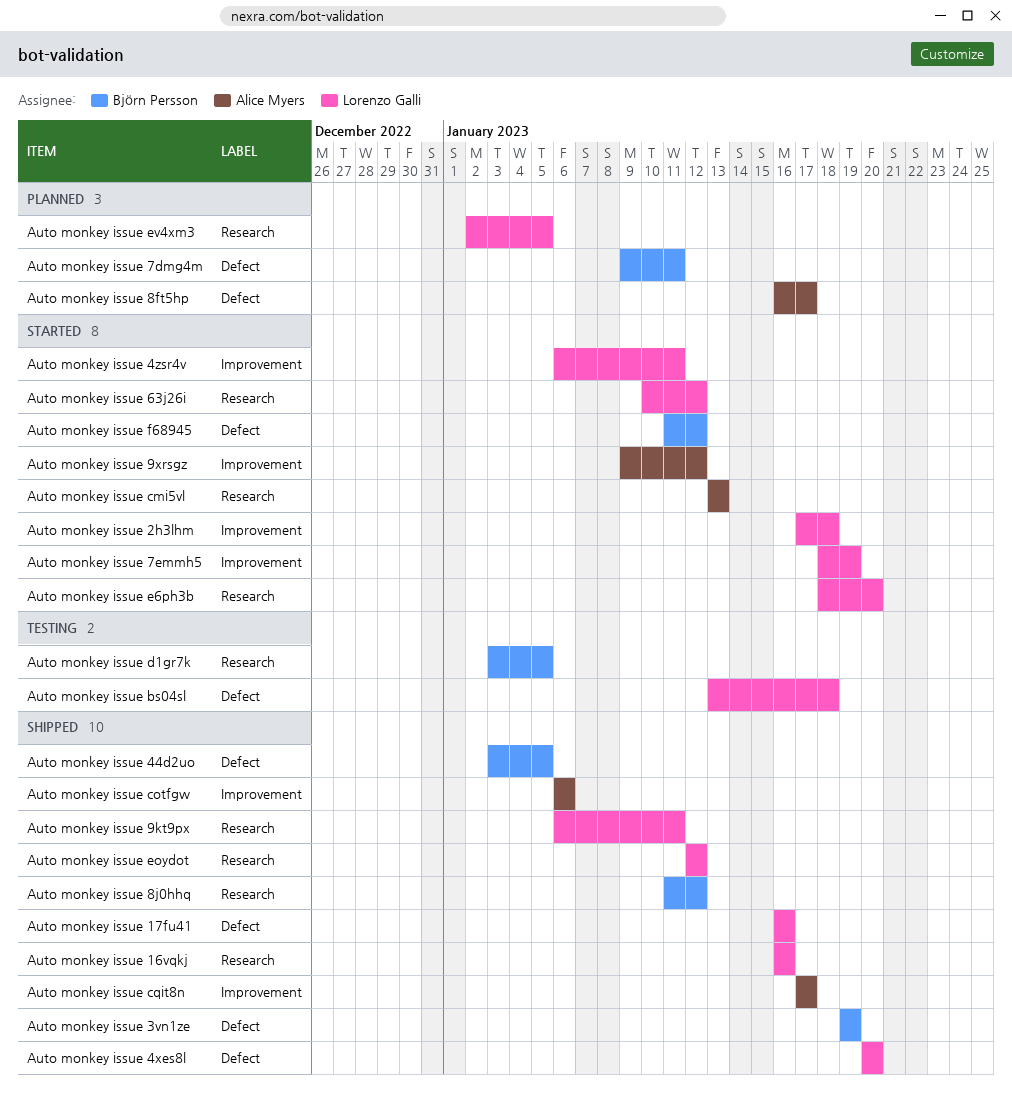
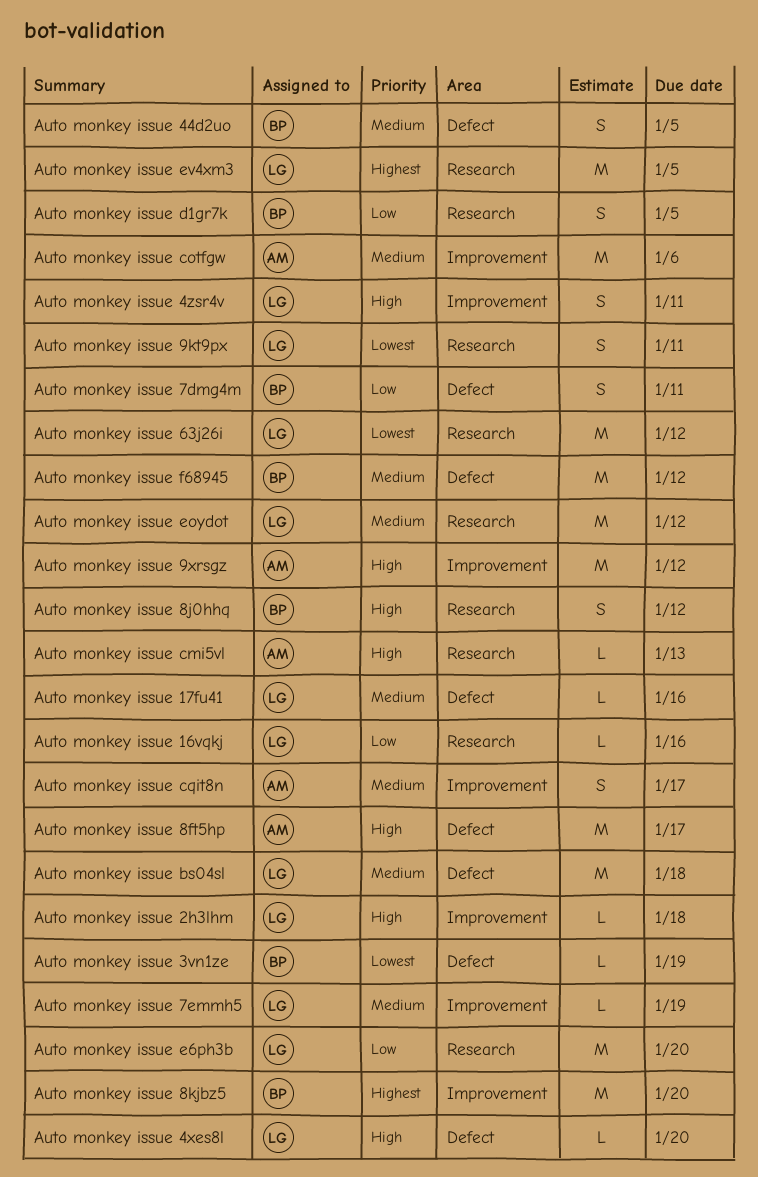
Auto monkey issue 8kjbz5: none -> present

